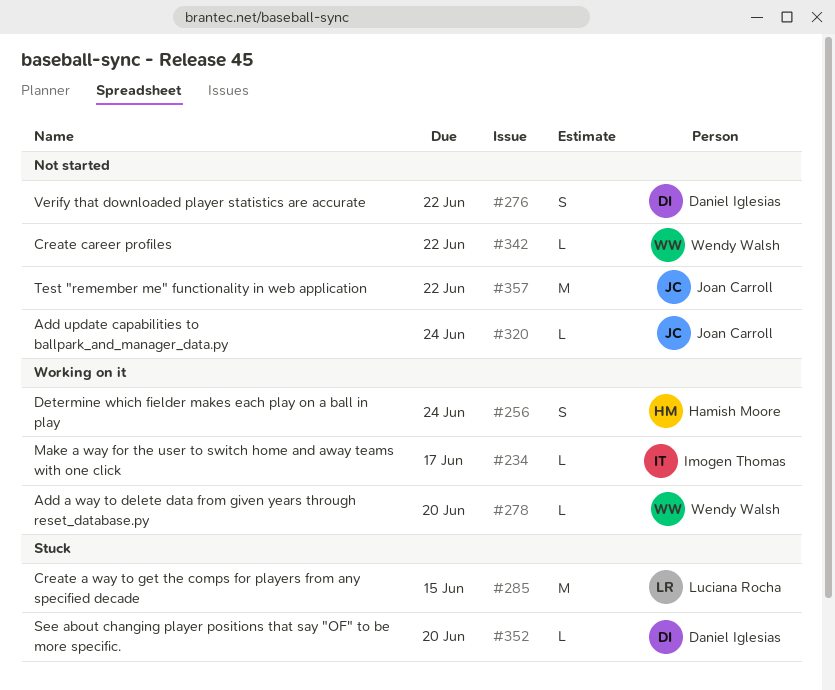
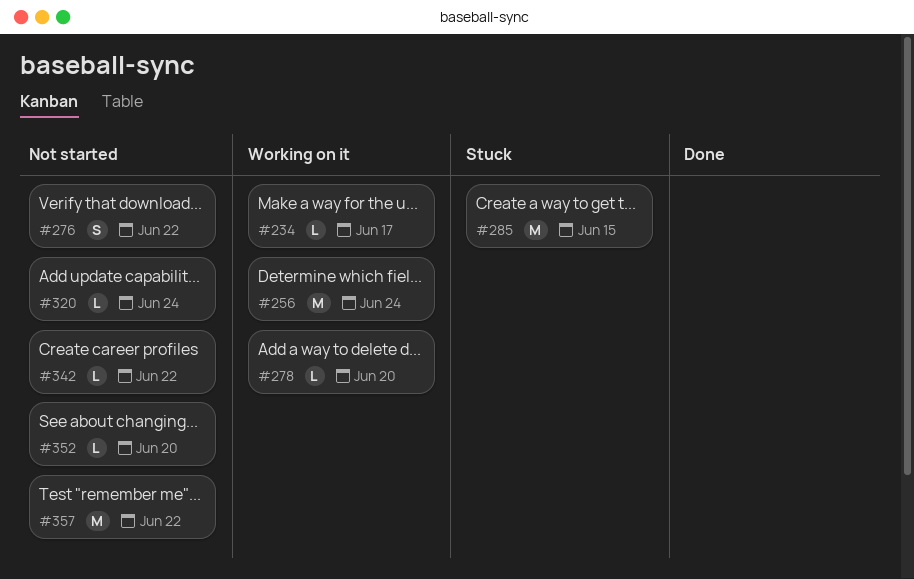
#256, estimate: S -> M
#352, status: Stuck -> Not started

